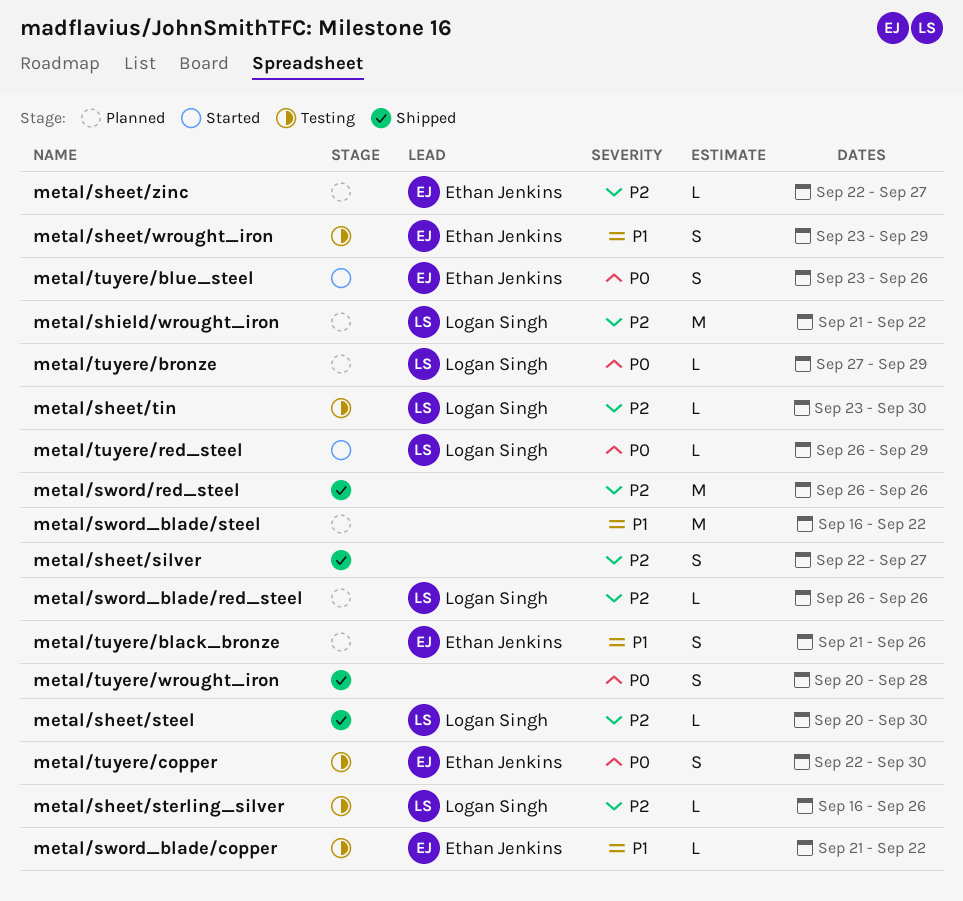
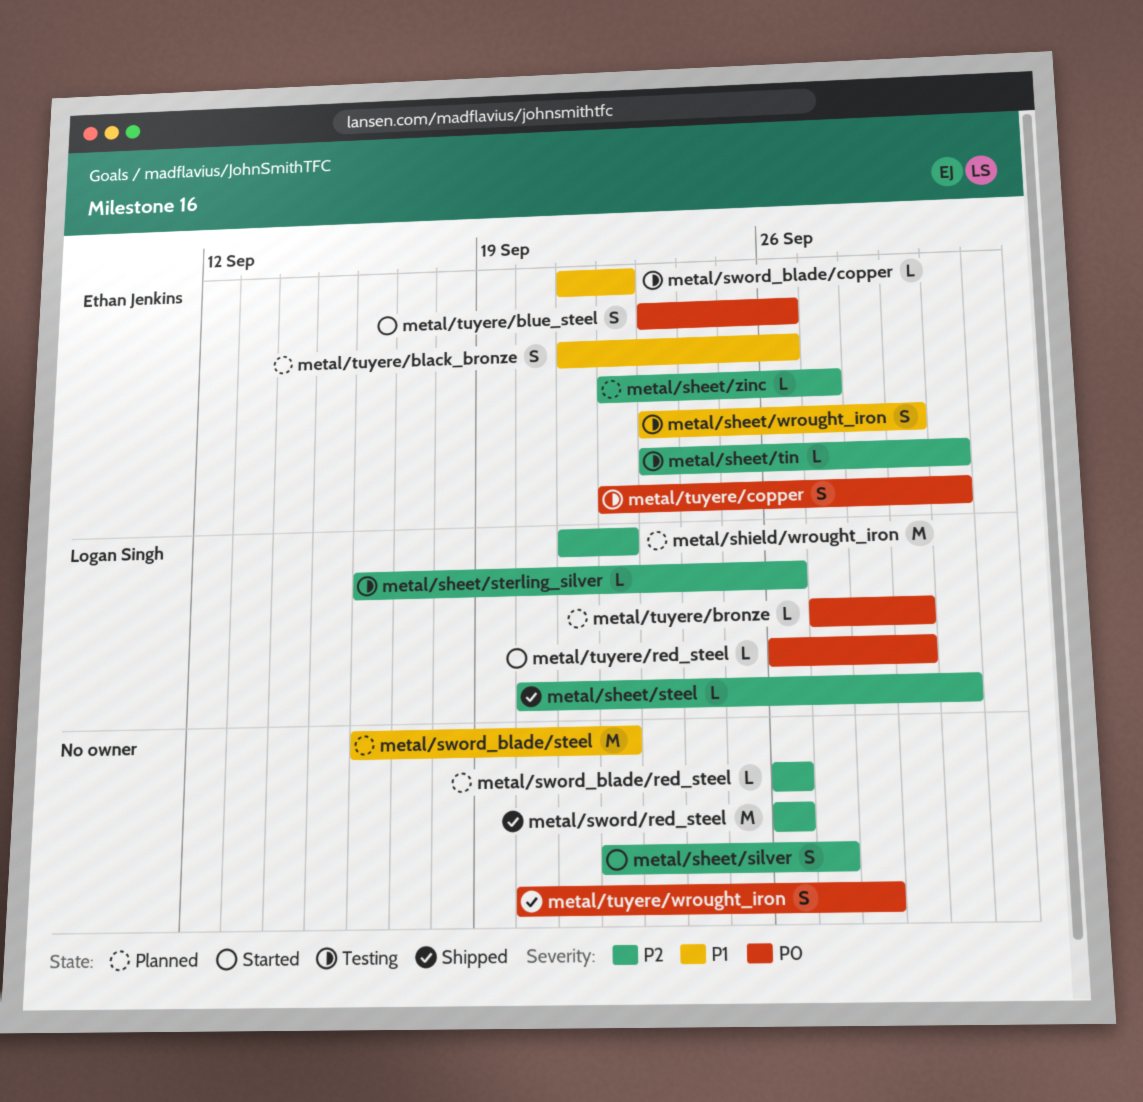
metal/sheet/silver, status: Shipped -> Started
metal/sheet/tin, owner: Logan Singh -> Ethan Jenkins
metal/sword_blade/red_steel, owner: Logan Singh -> none

